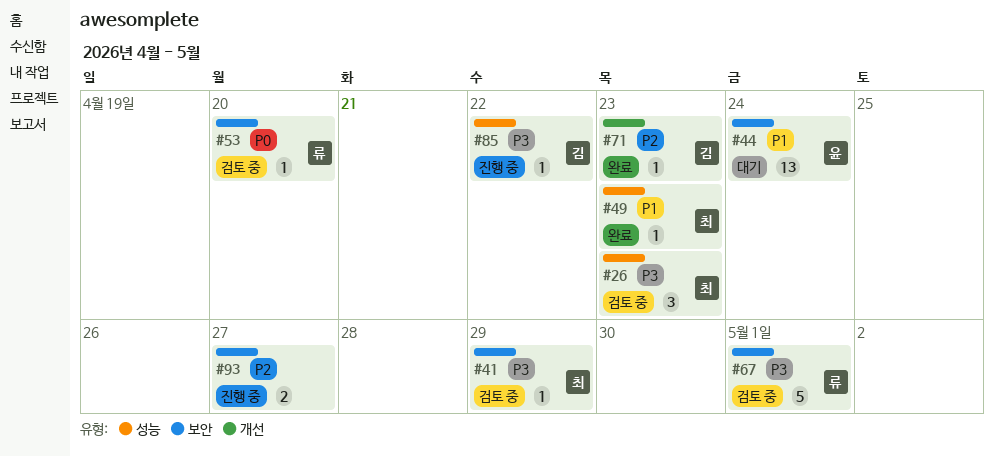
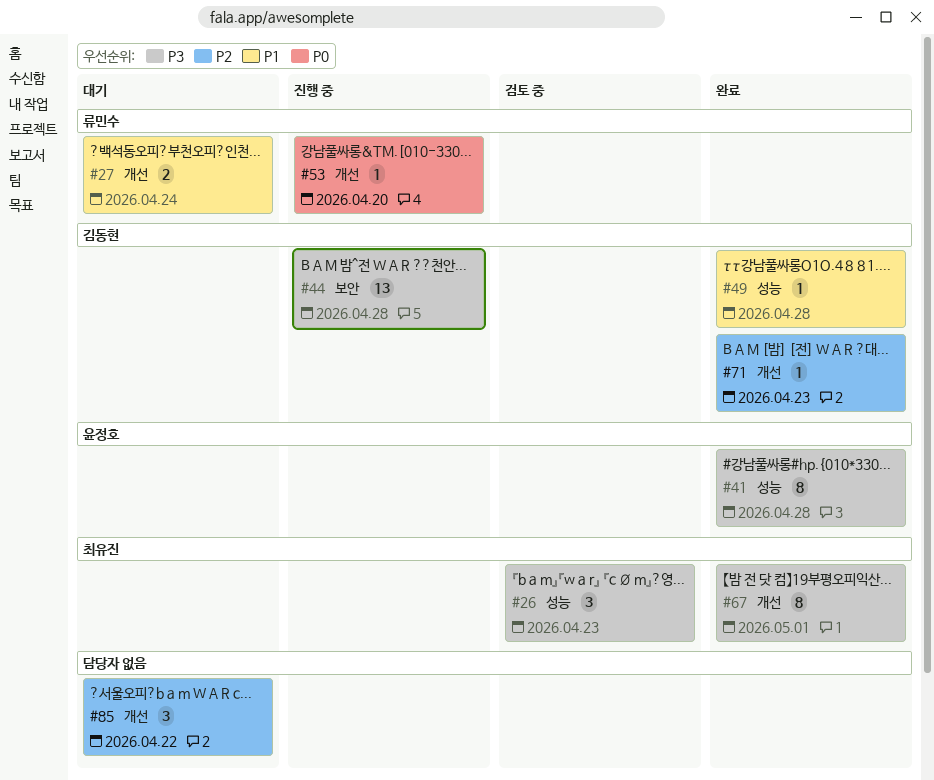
#27: none -> present
#41, status: 검토 중 -> 완료
#41, owner: 최유진 -> 윤정호
#41, label: 보안 -> 성능
#41, estimate: 1 -> 8
#41, due: Apr 29 -> Apr 28
#44, status: 대기 -> 진행 중
#44, owner: 윤정호 -> 김동현
#44, priority: P1 -> P3
#44, due: Apr 24 -> Apr 28
#49, owner: 최유진 -> 김동현
#49, due: Apr 23 -> Apr 28
#53, status: 검토 중 -> 진행 중
#53, label: 보안 -> 개선
#67, status: 검토 중 -> 완료
#67, owner: 류민수 -> 최유진
#67, label: 보안 -> 개선
#67, estimate: 5 -> 8
#85, status: 진행 중 -> 대기
#85, owner: 김동현 -> none
#85, priority: P3 -> P2
#85, label: 성능 -> 개선
#85, estimate: 1 -> 3
#93: present -> none

